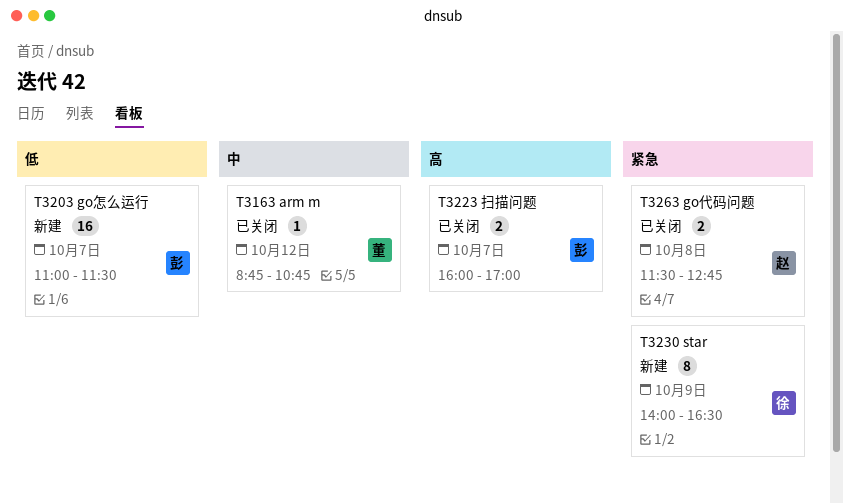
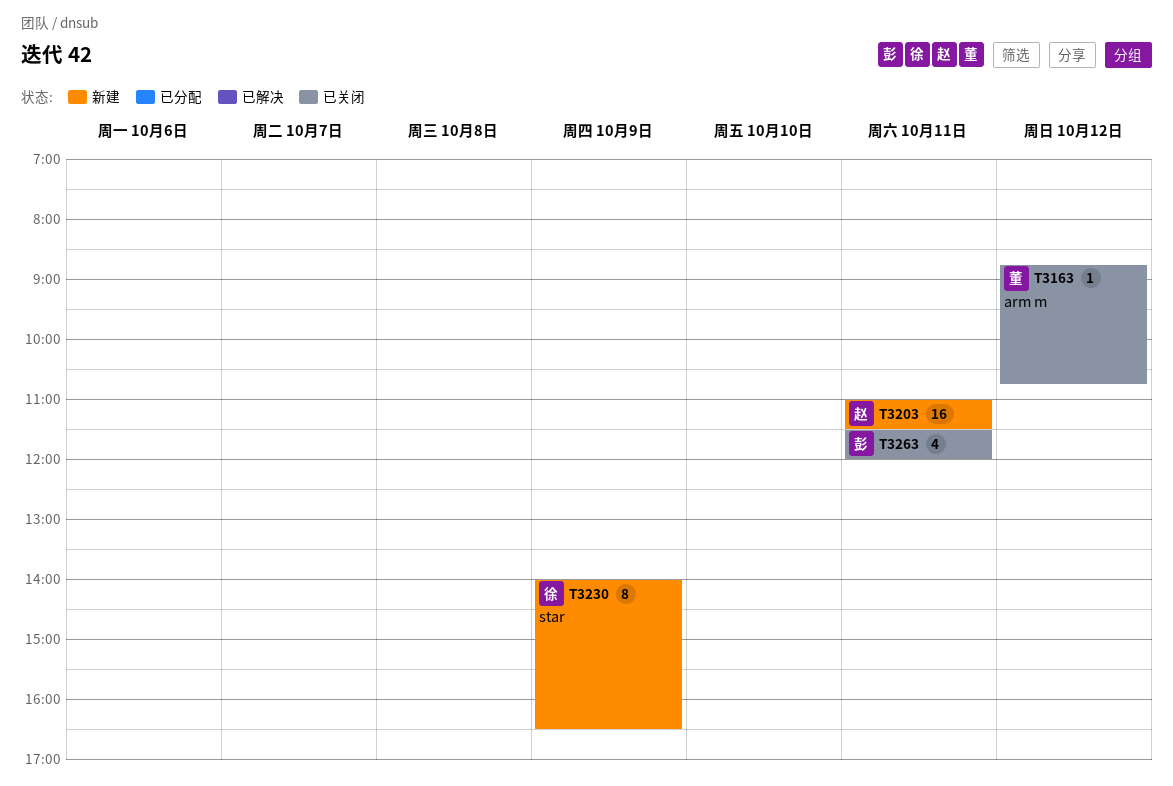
T3203, owner: 彭 -> 赵
T3203, day: Oct 7 -> Oct 11
T3223: present -> none
T3263, owner: 赵 -> 彭
T3263, estimate: 2 -> 4
T3263, day: Oct 8 -> Oct 11
T3263, ends: 12:45 -> 12:00

